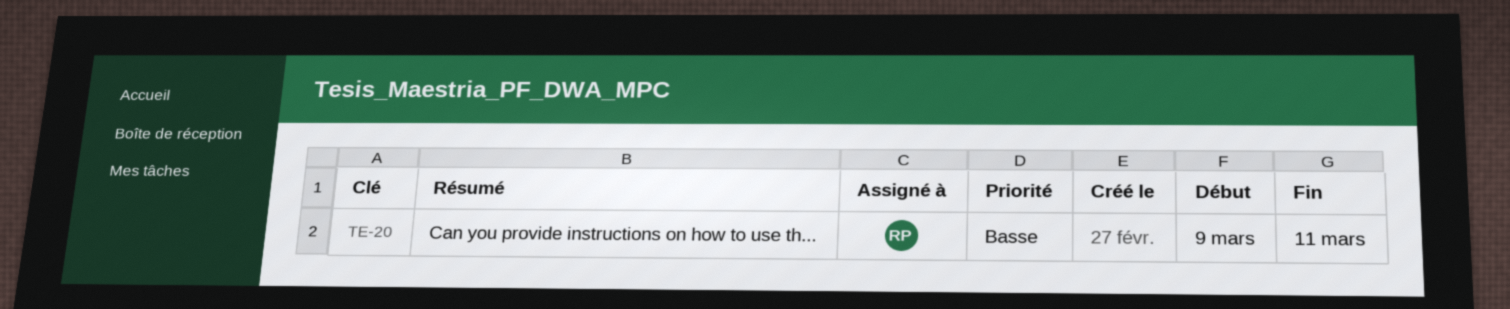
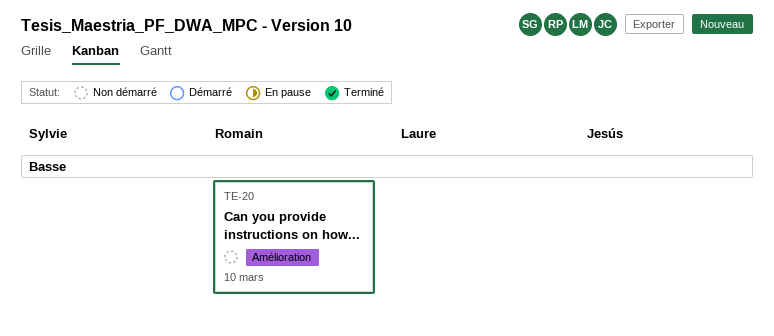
TE-20, due: Mar 11 -> Mar 10

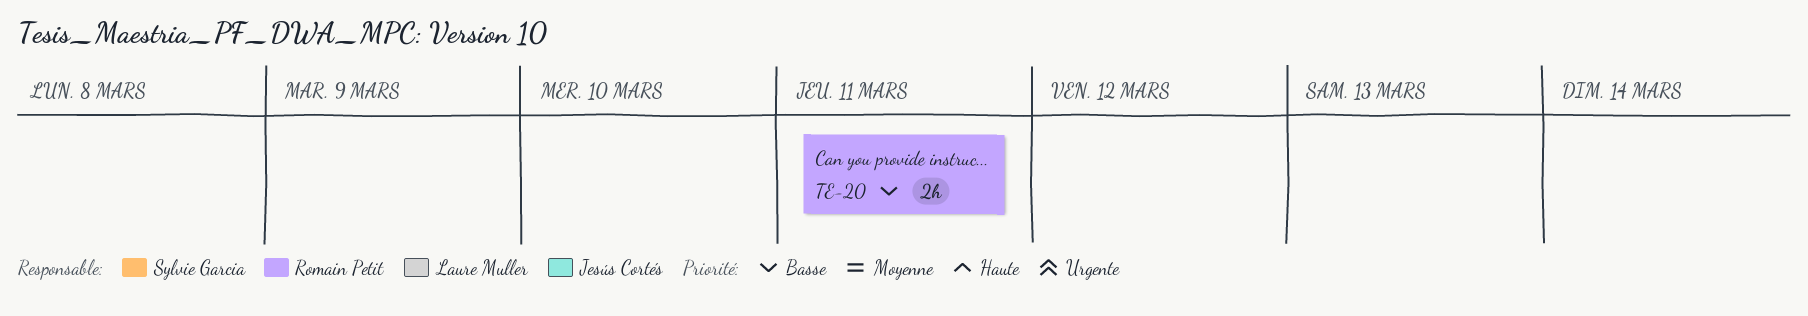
TE-20, due: Mar 10 -> Mar 11

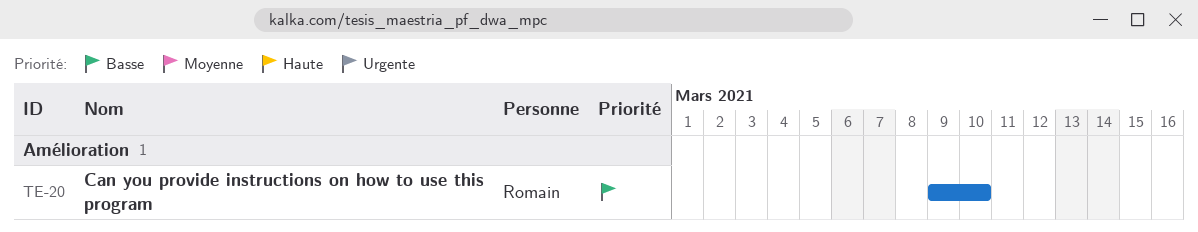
TE-20, due: Mar 11 -> Mar 10

